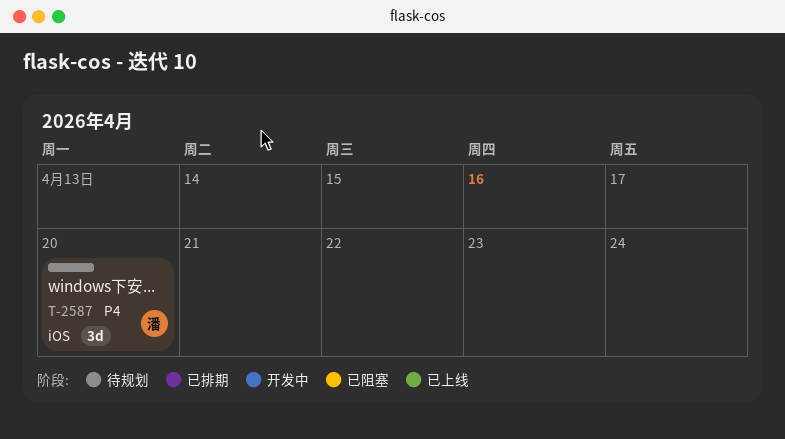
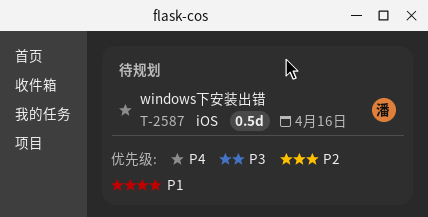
T-2587, estimate: 3d -> 0.5d
T-2587, due: Apr 20 -> Apr 16

